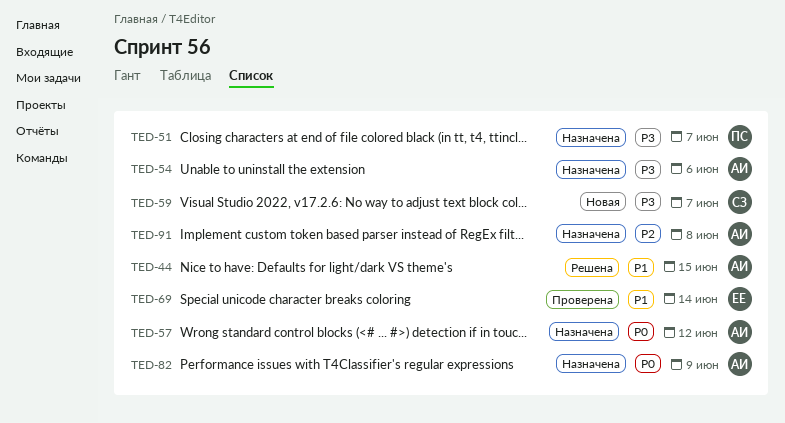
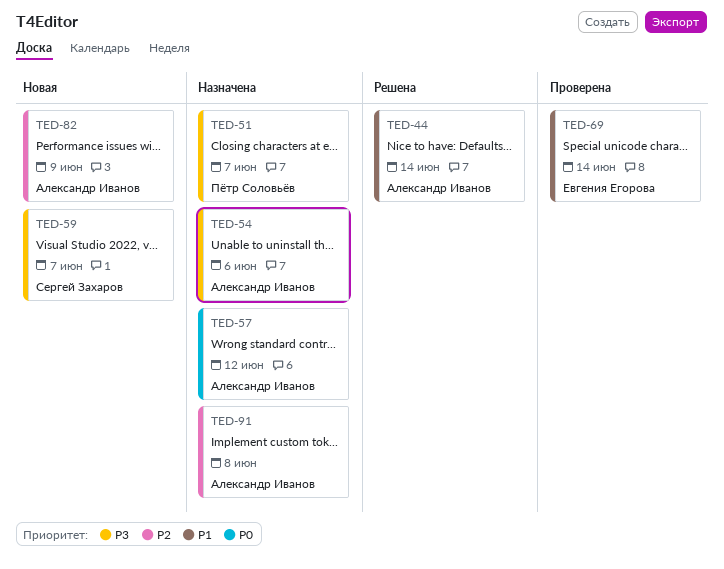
TED-44, due: Jun 15 -> Jun 14
TED-82, status: Назначена -> Новая
TED-82, priority: P0 -> P2

